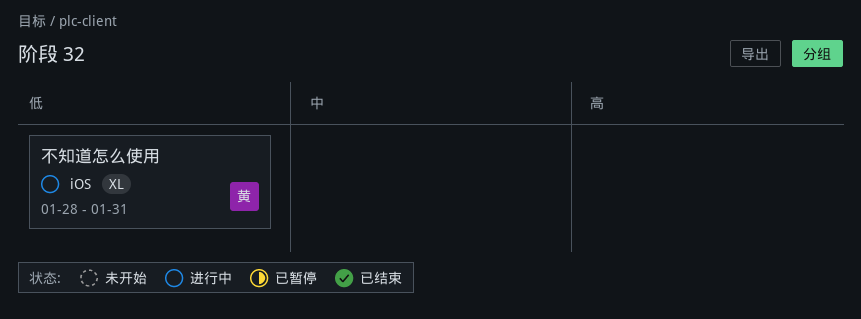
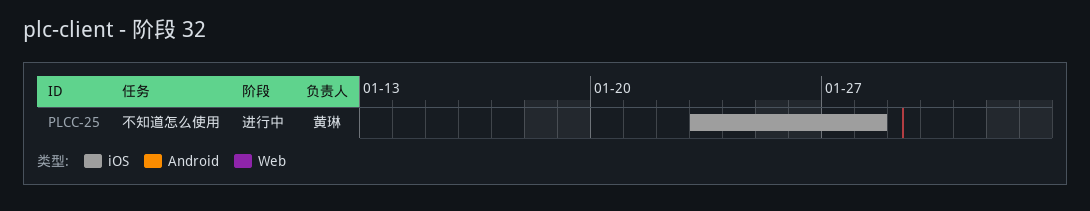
不知道怎么使用, start: Jan 28 -> Jan 23
不知道怎么使用, due: Jan 31 -> Jan 28

